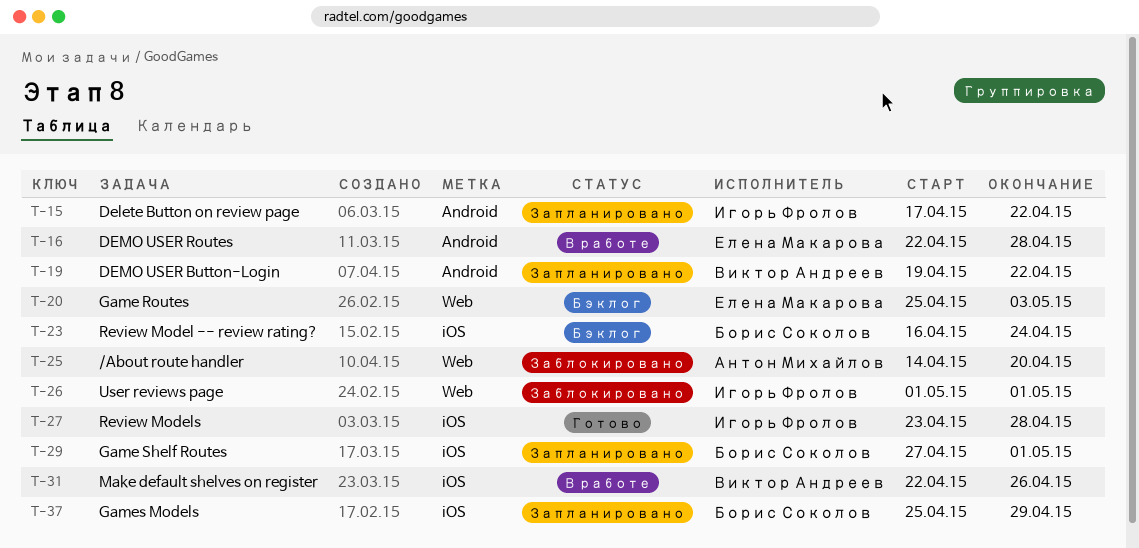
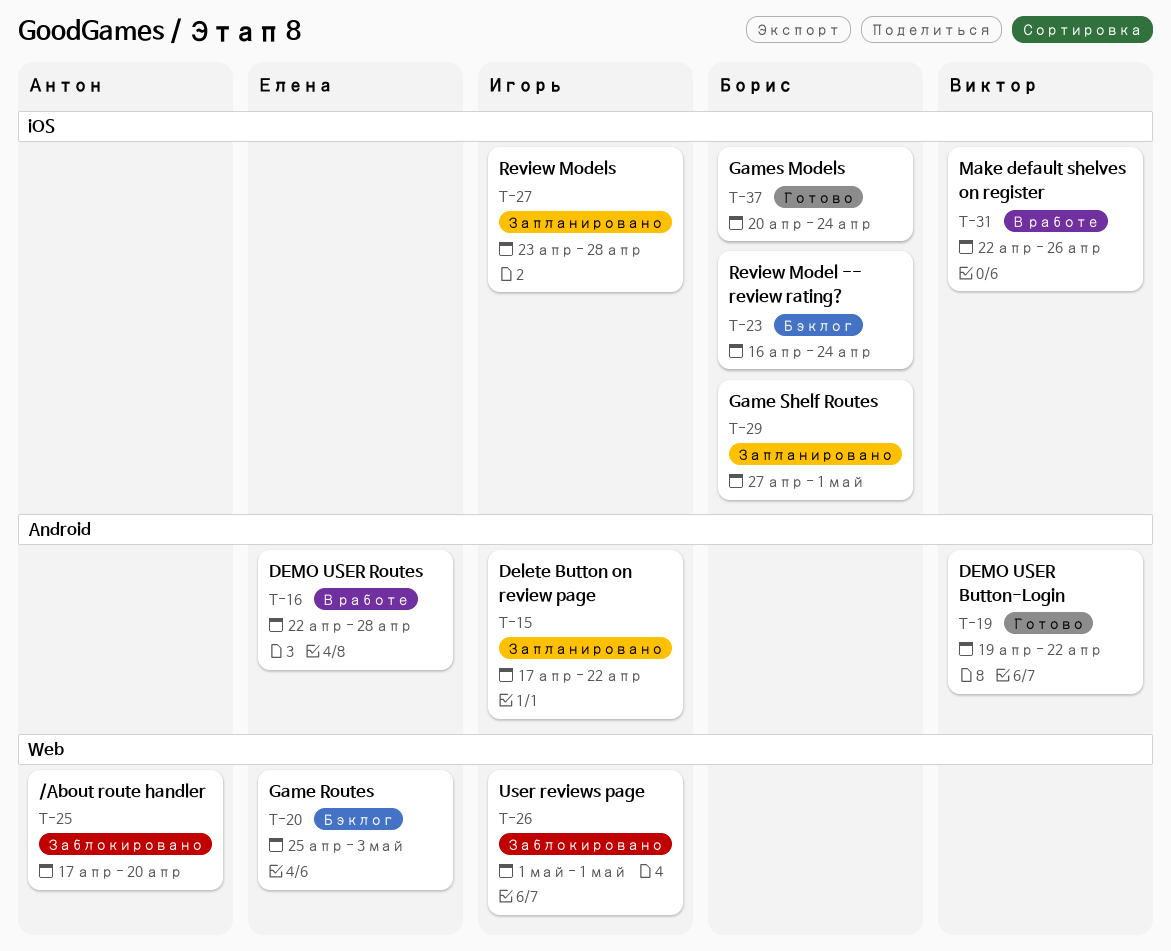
T-19, status: Запланировано -> Готово
T-25, start: Apr 14 -> Apr 17
T-27, status: Готово -> Запланировано
T-37, status: Запланировано -> Готово
T-37, start: Apr 25 -> Apr 20
T-37, due: Apr 29 -> Apr 24

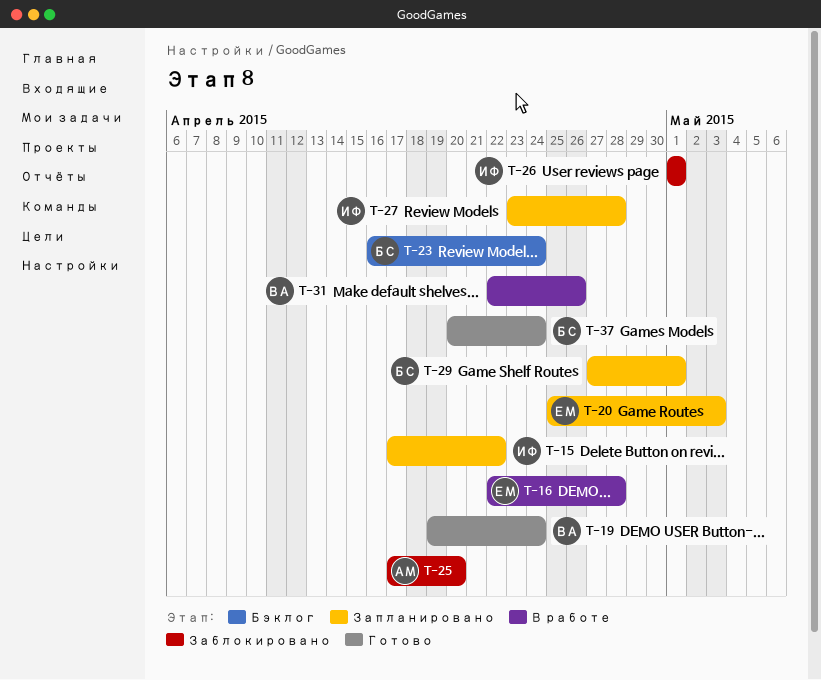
T-19, due: Apr 22 -> Apr 24
T-20, status: Бэклог -> Запланировано

